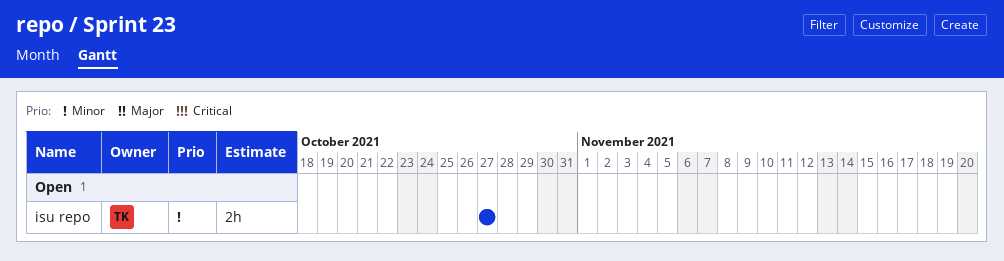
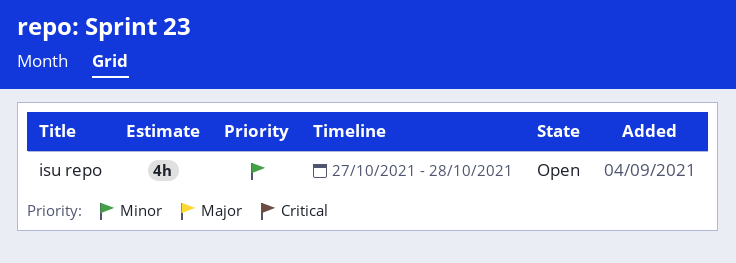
isu repo, estimate: 2h -> 4h
isu repo, due: Oct 27 -> Oct 28

